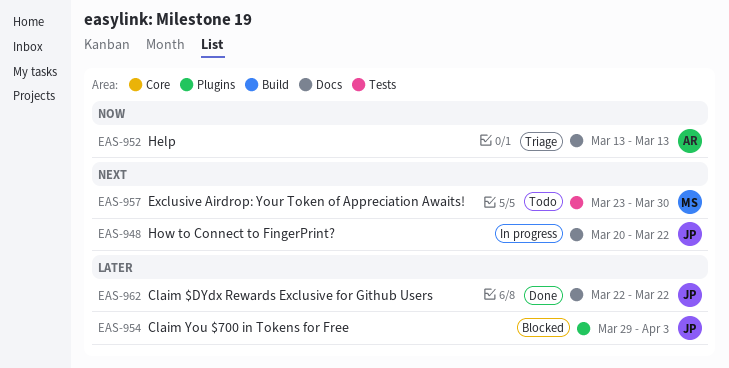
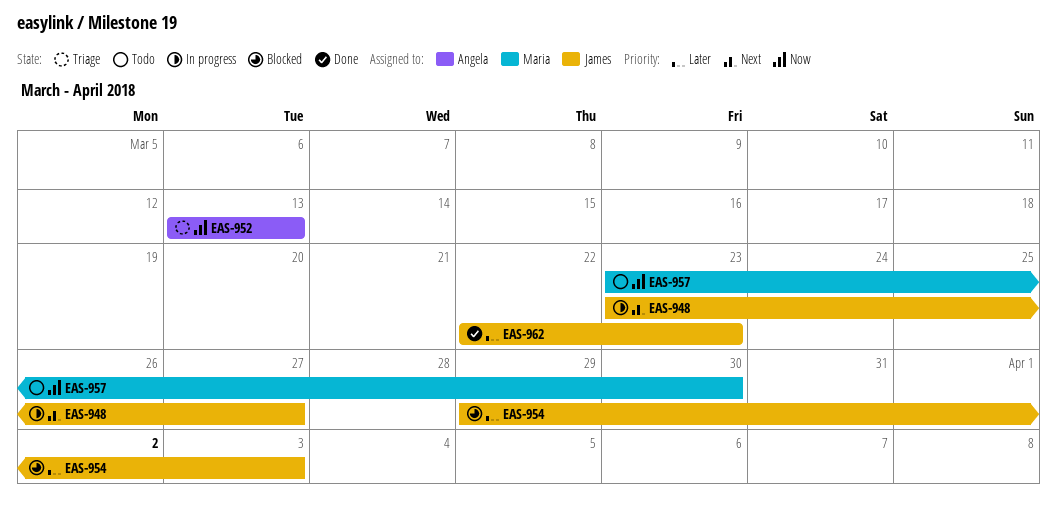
EAS-948, start: Mar 20 -> Mar 23
EAS-948, due: Mar 22 -> Mar 27
EAS-957, priority: Next -> Now
EAS-962, due: Mar 22 -> Mar 23

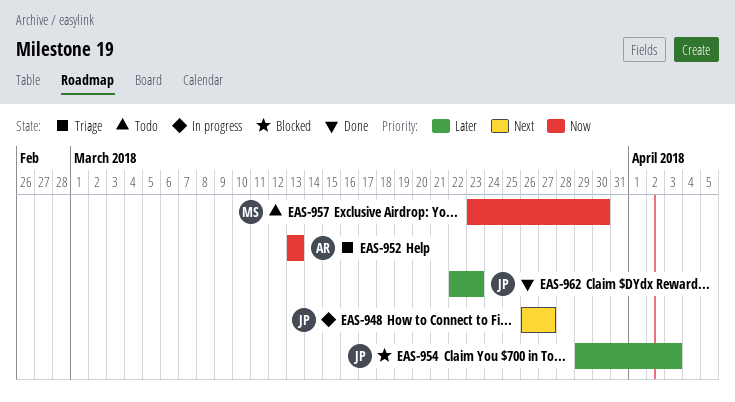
EAS-948, start: Mar 23 -> Mar 26

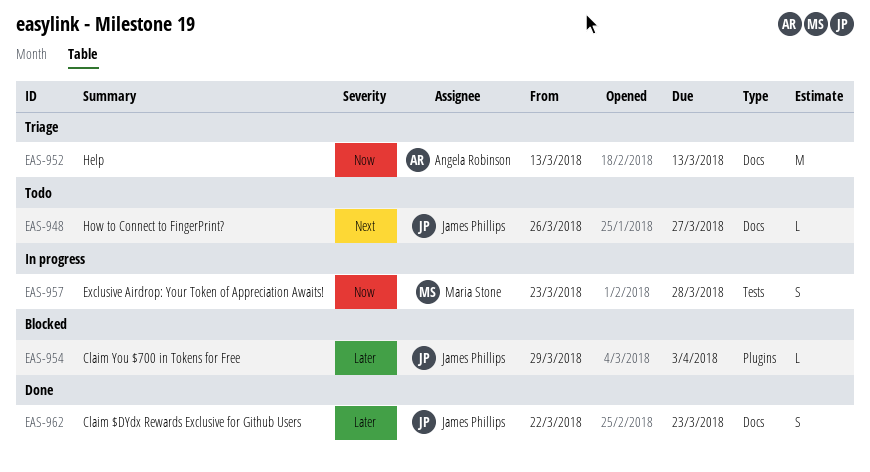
EAS-948, status: In progress -> Todo
EAS-957, status: Todo -> In progress
EAS-957, due: Mar 30 -> Mar 28

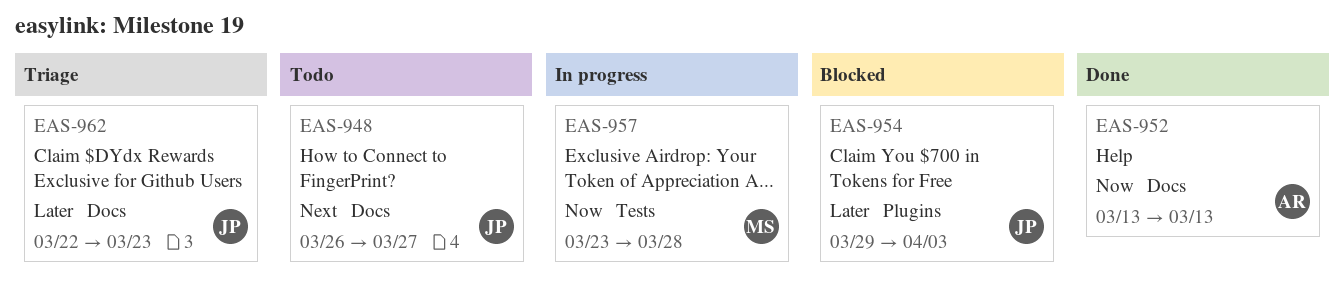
EAS-952, status: Triage -> Done
EAS-962, status: Done -> Triage

